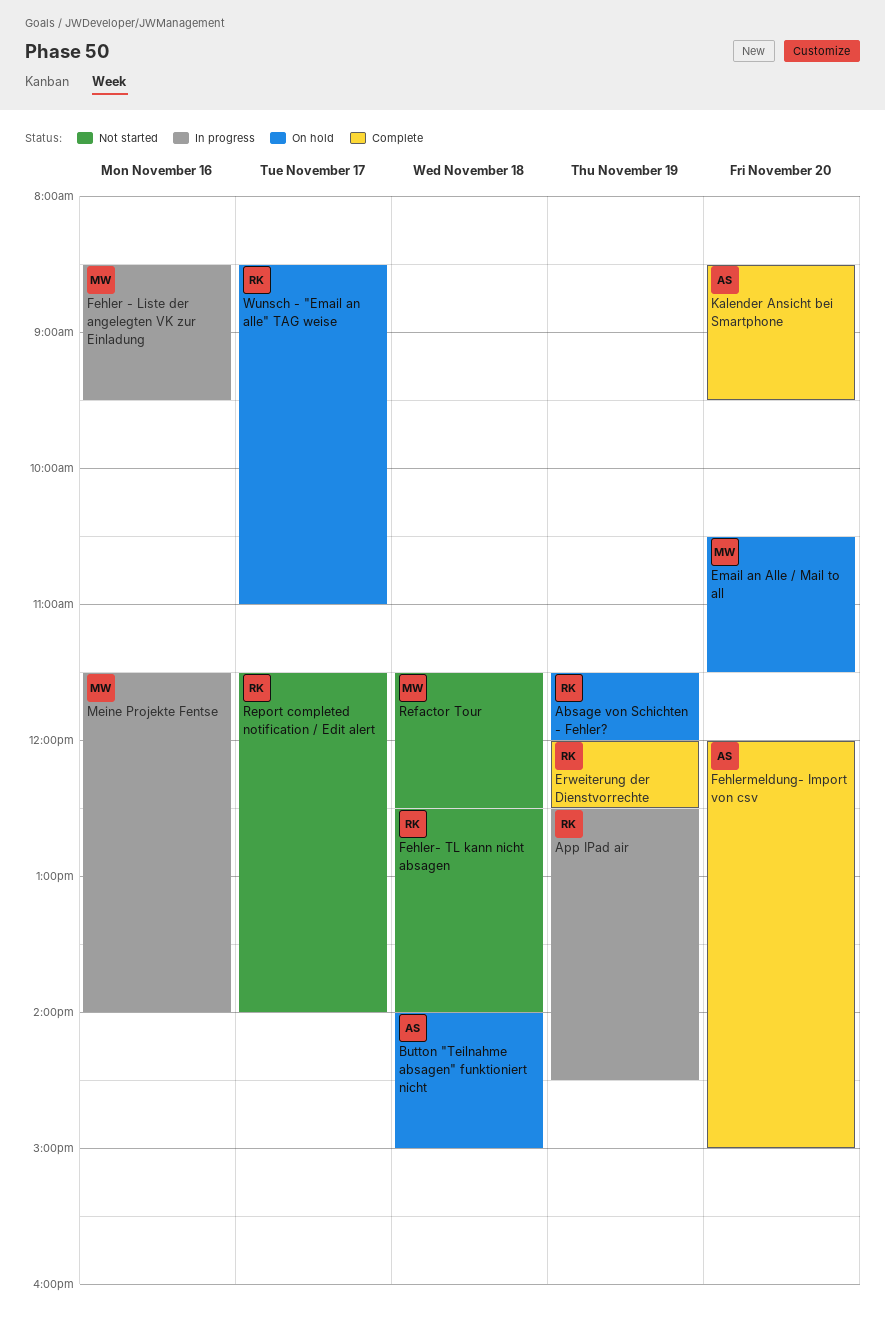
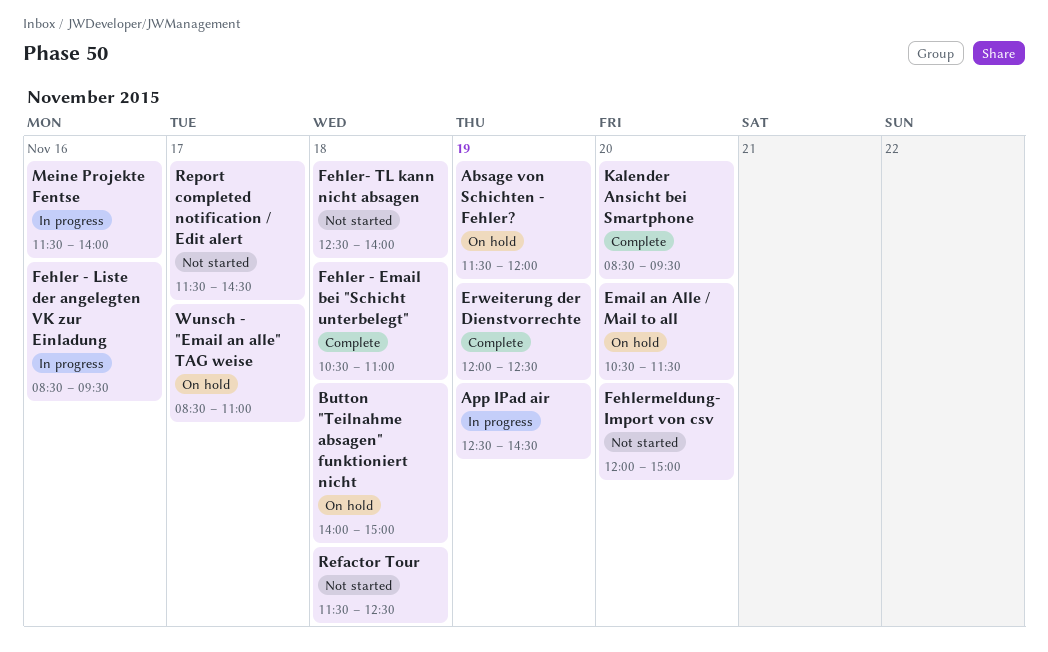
Fehler - Email bei "Schicht unterbelegt": none -> present
Fehlermeldung- Import von csv, status: Complete -> Not started
Report completed notification / Edit alert, ends: 14:00 -> 14:30

